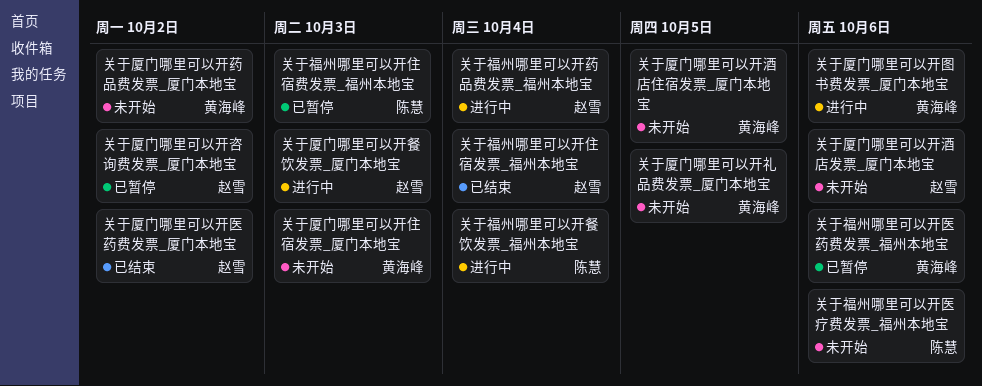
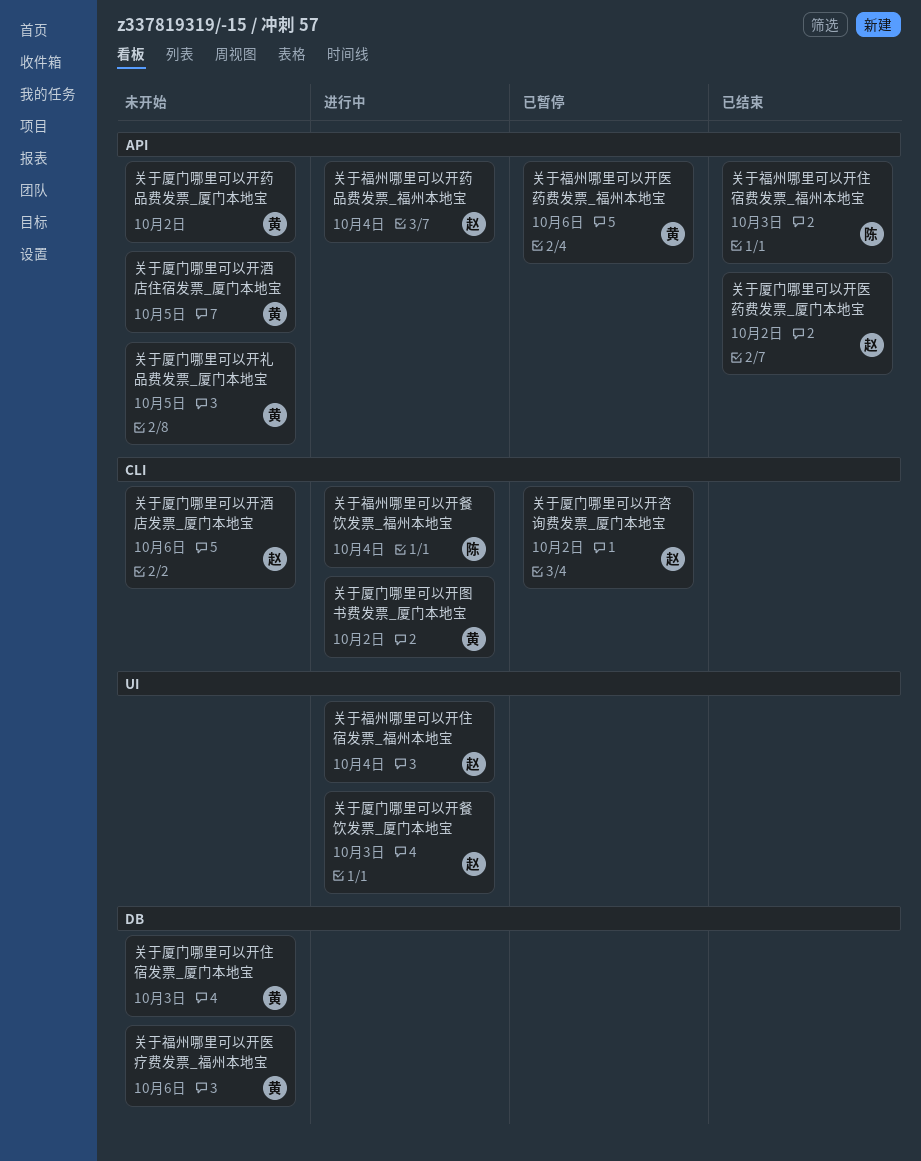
关于厦门哪里可以开图书费发票_厦门本地宝, due: Oct 6 -> Oct 2
关于福州哪里可以开住宿发票_福州本地宝, status: 已结束 -> 进行中
关于福州哪里可以开住宿费发票_福州本地宝, status: 已暂停 -> 已结束
关于福州哪里可以开医疗费发票_福州本地宝, owner: 陈慧 -> 黄海峰

